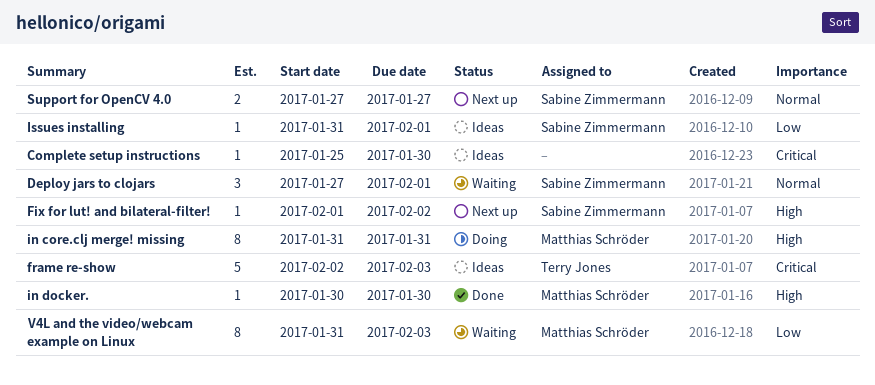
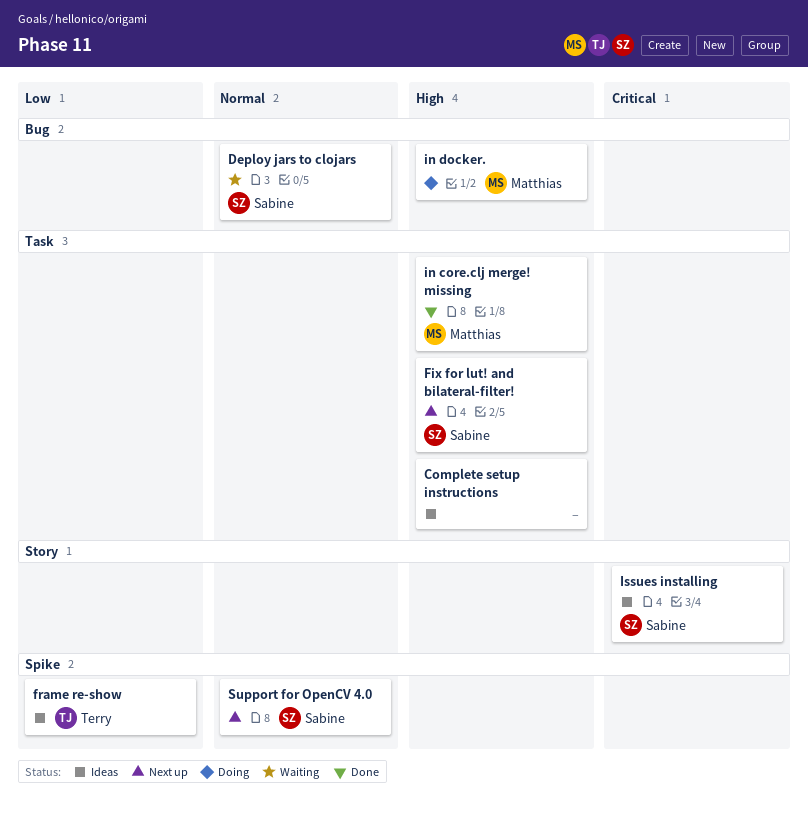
Complete setup instructions, priority: Critical -> High
frame re-show, priority: Critical -> Low
in core.clj merge! missing, status: Doing -> Done
in docker., status: Done -> Doing
Issues installing, priority: Low -> Critical
V4L and the video/webcam example on Linux: present -> none

